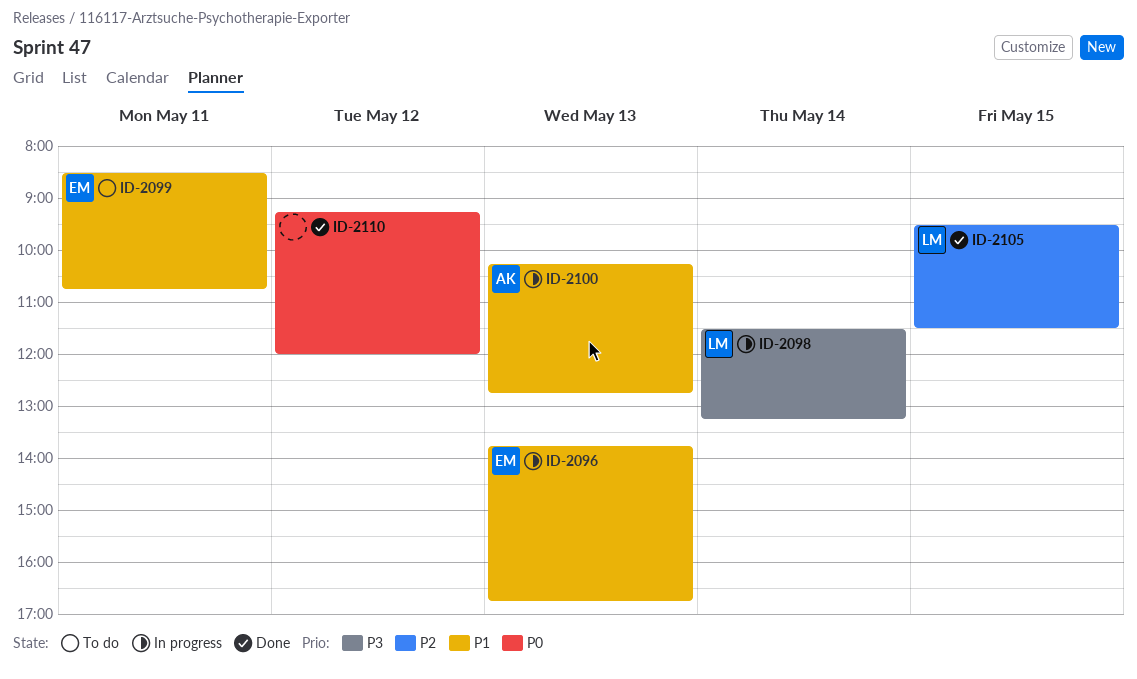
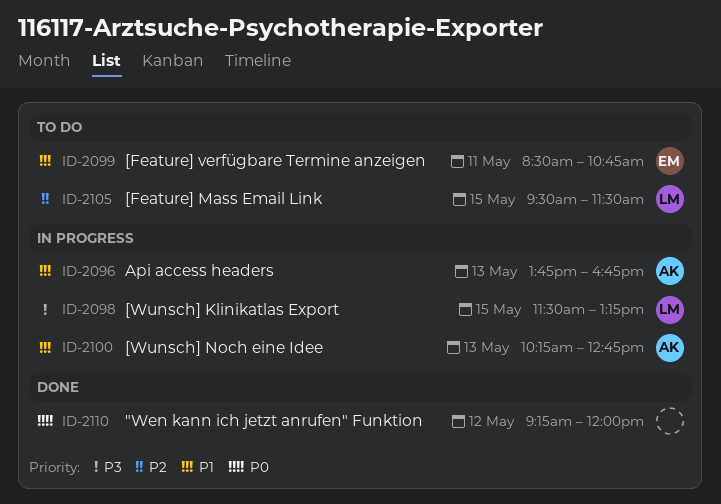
ID-2096, owner: EM -> AK
ID-2098, day: May 14 -> May 15
ID-2105, status: Done -> To do

